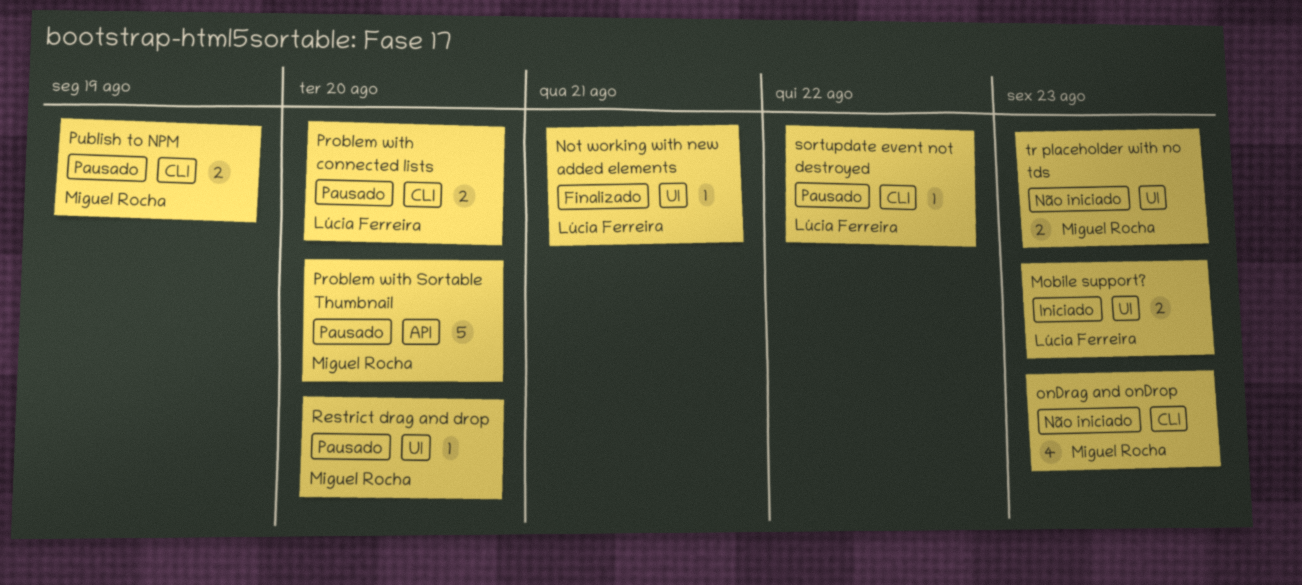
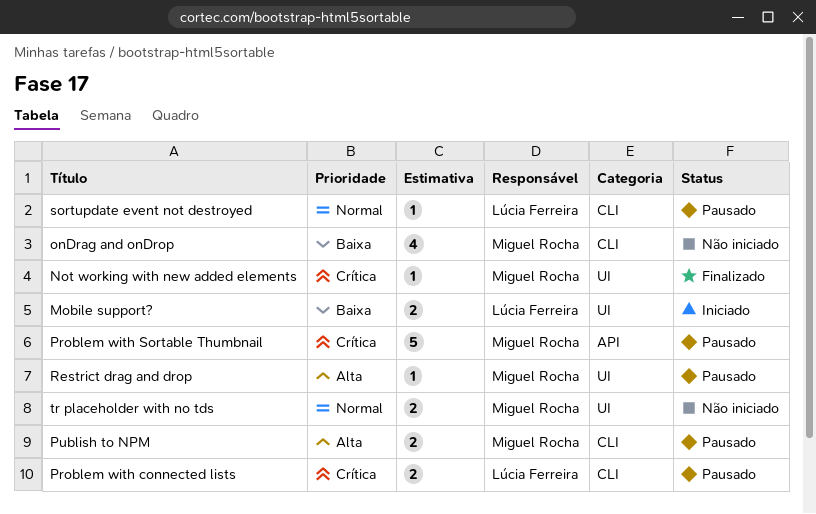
Not working with new added elements, owner: Lúcia Ferreira -> Miguel Rocha

